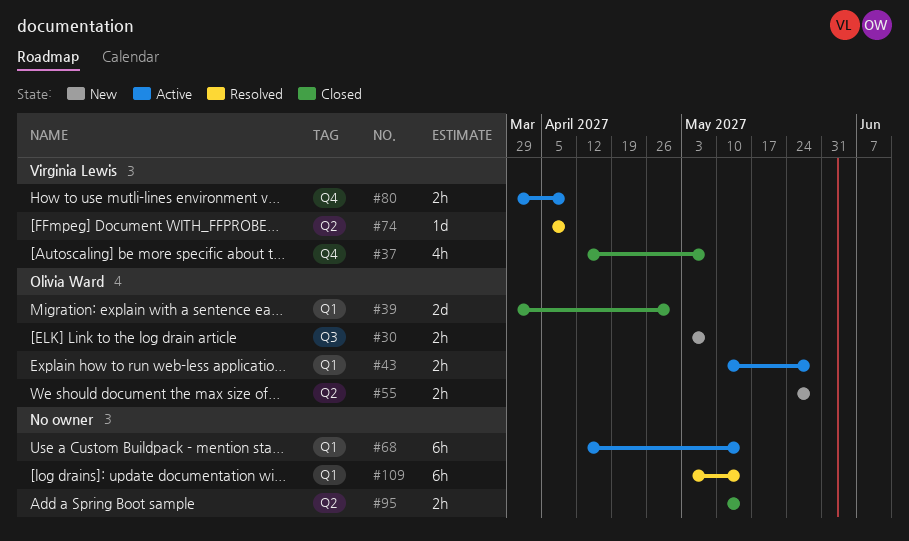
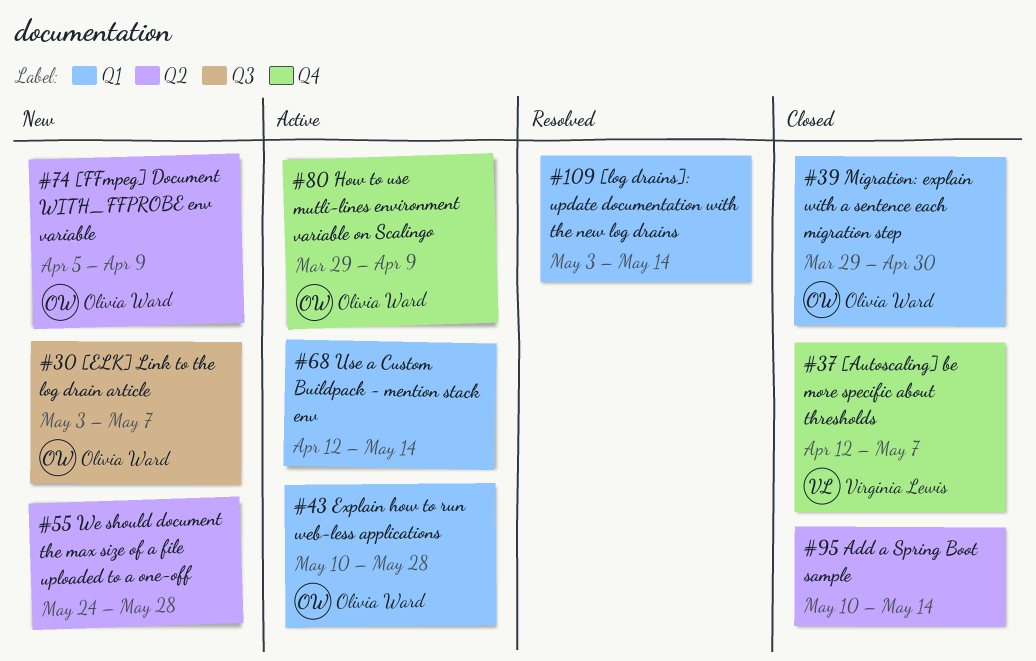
#55, owner: Olivia Ward -> none
#74, status: Resolved -> New
#74, owner: Virginia Lewis -> Olivia Ward
#80, owner: Virginia Lewis -> Olivia Ward

